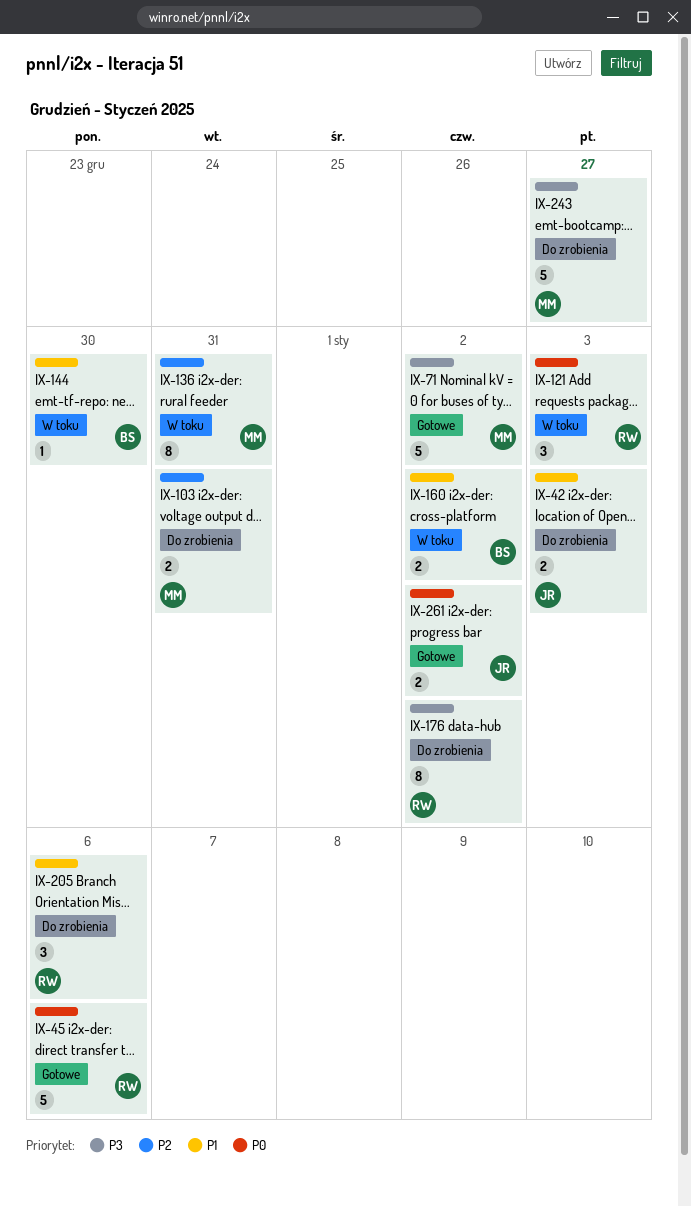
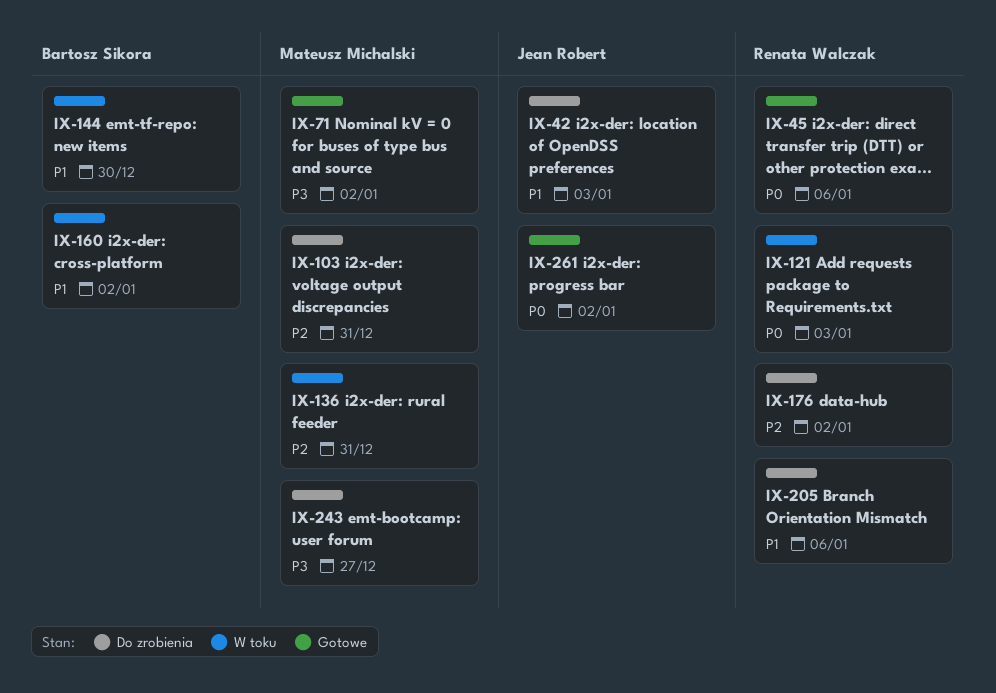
IX-176, priority: P3 -> P2

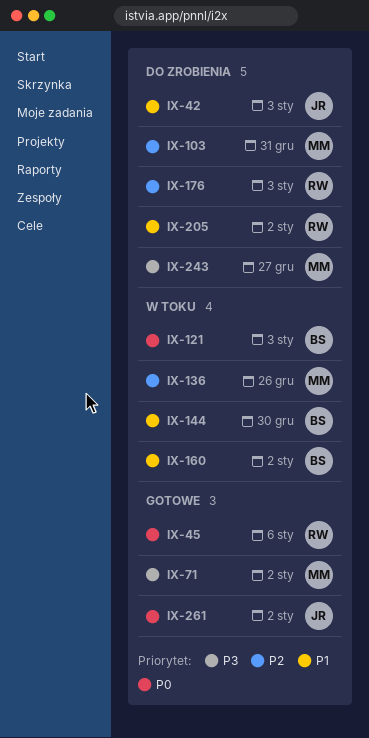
IX-121, owner: Renata Walczak -> Bartosz Sikora
IX-136, due: Dec 31 -> Dec 26
IX-176, due: Jan 2 -> Jan 3
IX-205, due: Jan 6 -> Jan 2

